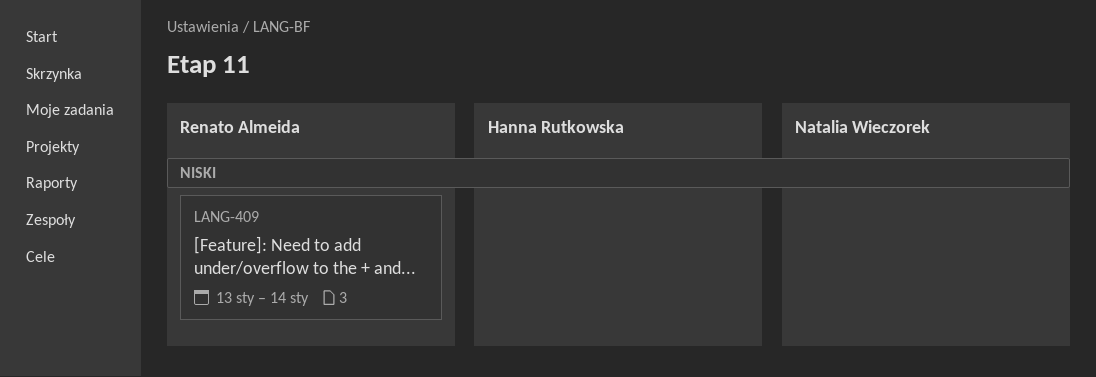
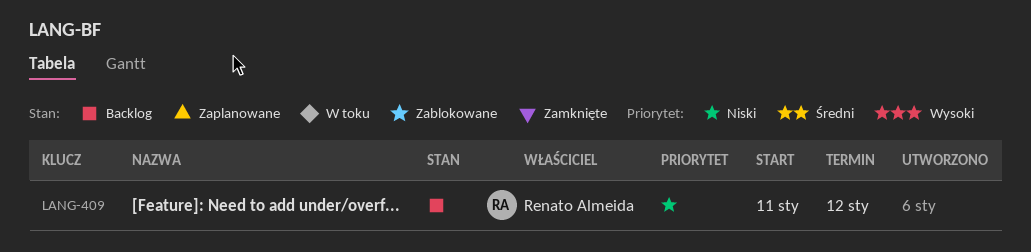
LANG-409, start: Jan 13 -> Jan 11
LANG-409, due: Jan 14 -> Jan 12

